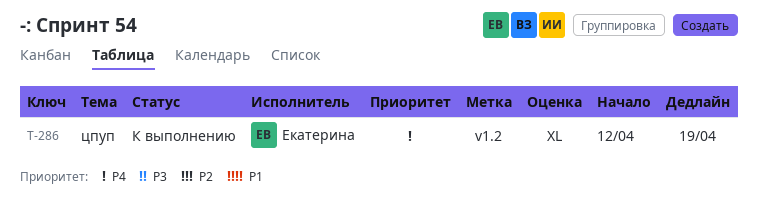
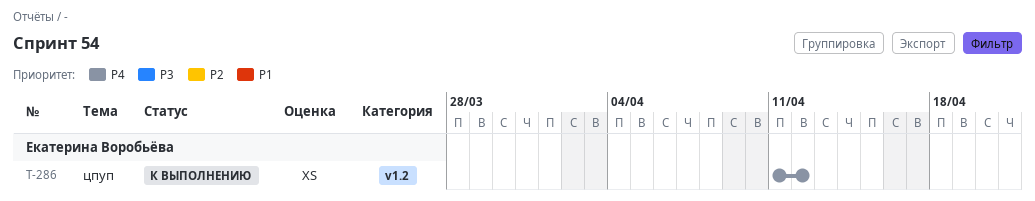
T-286, estimate: XL -> XS
T-286, start: Apr 12 -> Apr 11
T-286, due: Apr 19 -> Apr 12

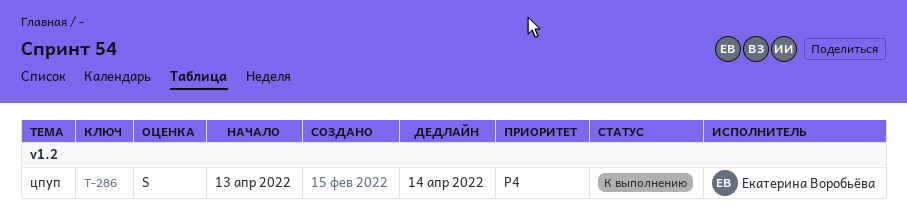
T-286, estimate: XS -> S
T-286, start: Apr 11 -> Apr 13
T-286, due: Apr 12 -> Apr 14

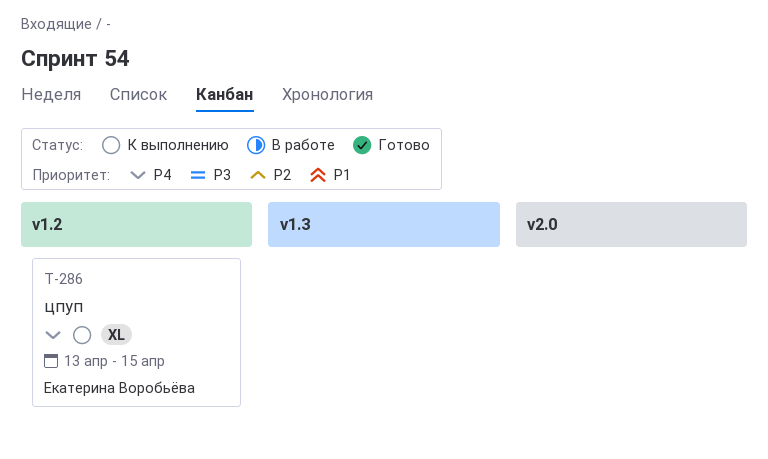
T-286, estimate: S -> XL
T-286, due: Apr 14 -> Apr 15

